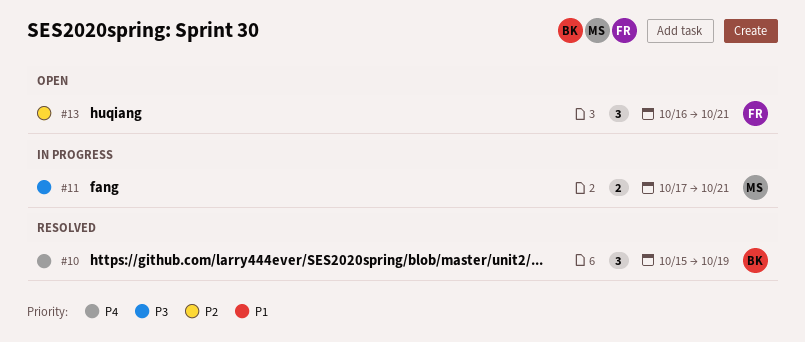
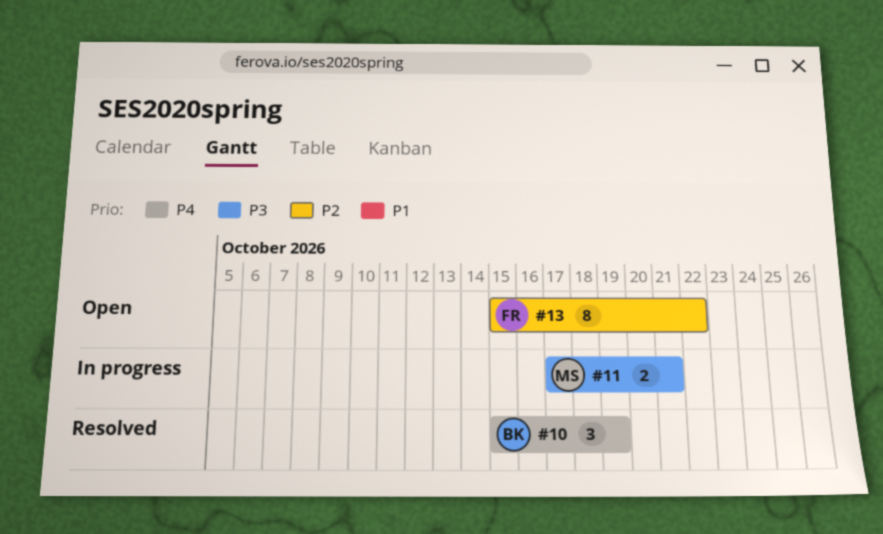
#13, estimate: 3 -> 8
#13, start: Oct 16 -> Oct 15
#13, due: Oct 21 -> Oct 22

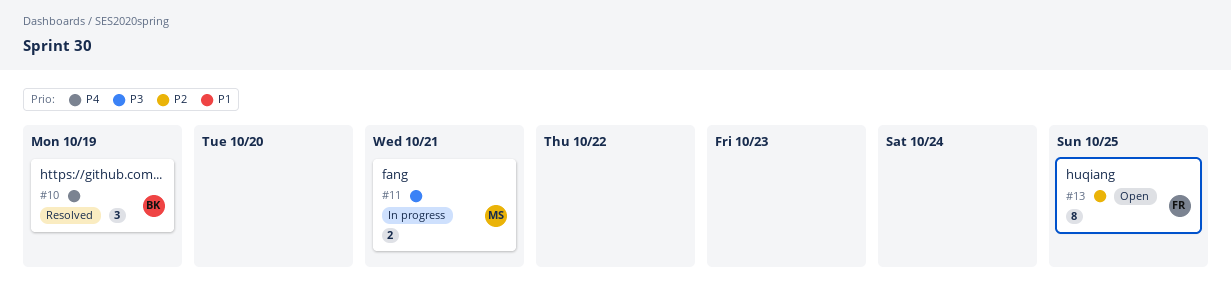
#13, due: Oct 22 -> Oct 25

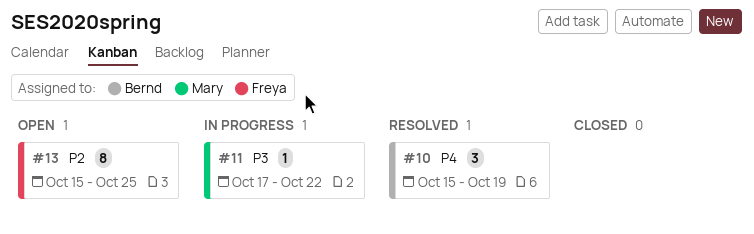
#11, estimate: 2 -> 1
#11, due: Oct 21 -> Oct 22

